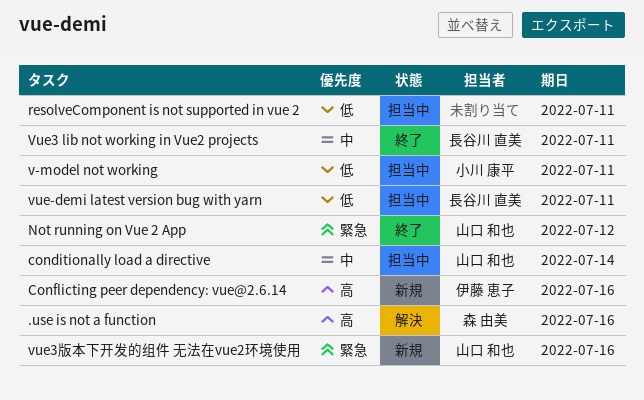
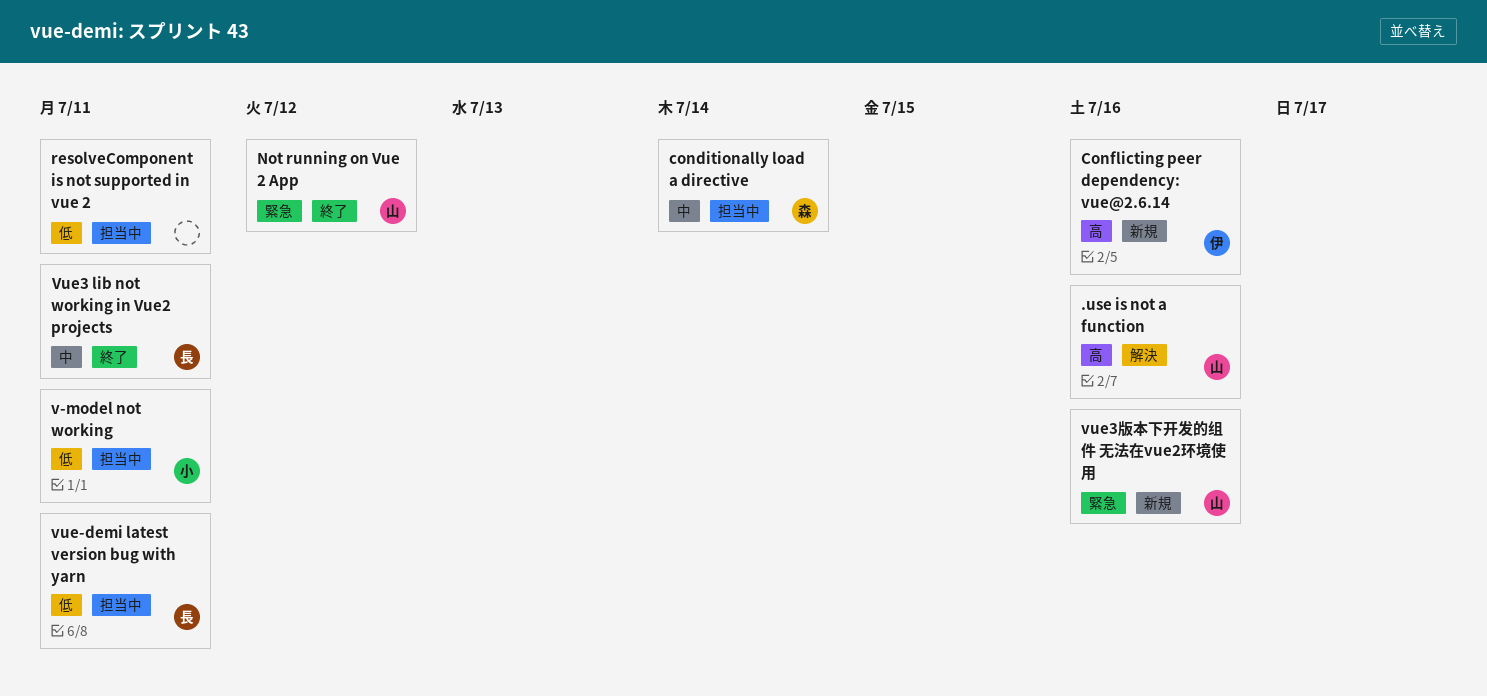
.use is not a function, owner: 森 由美 -> 山口 和也
conditionally load a directive, owner: 山口 和也 -> 森 由美

